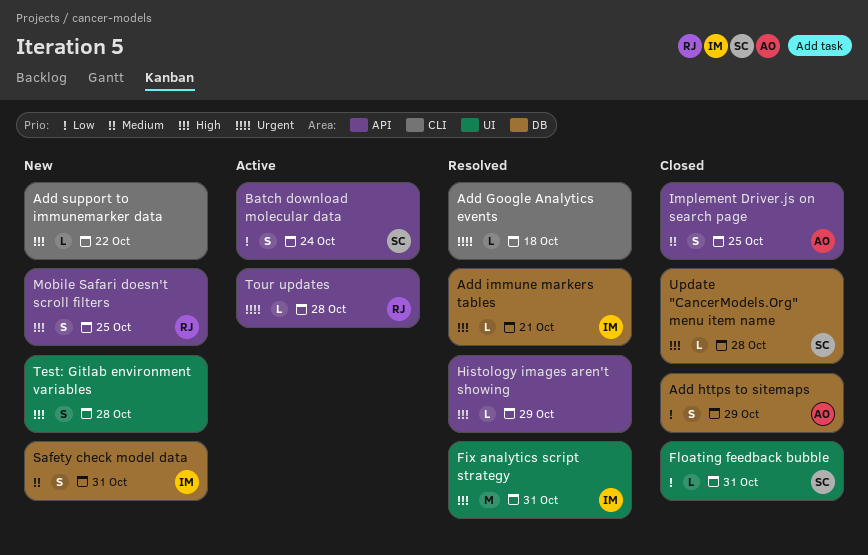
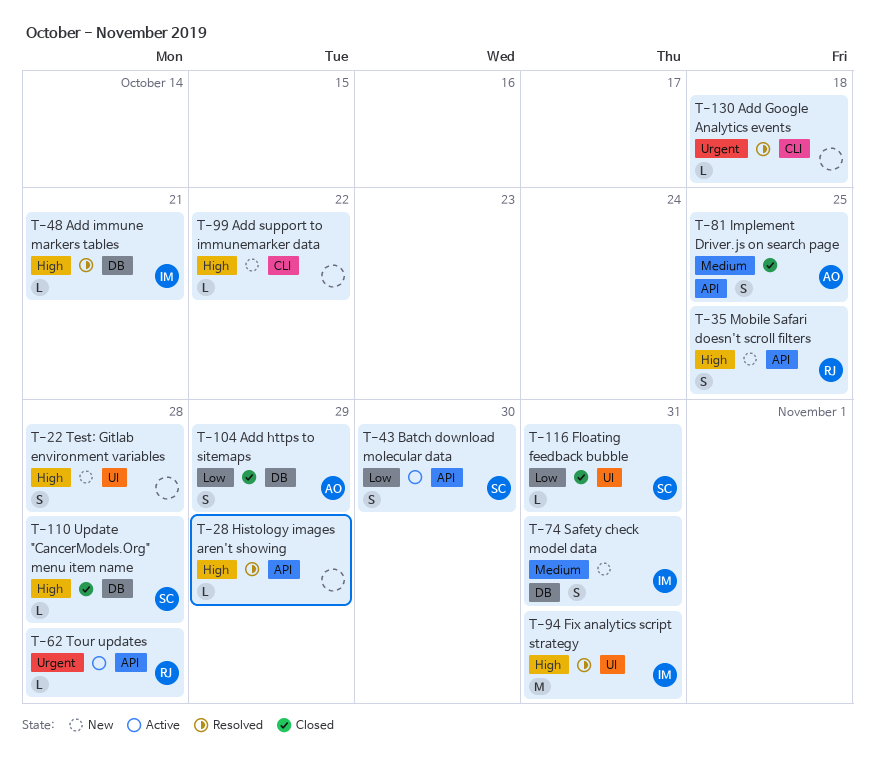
Batch download molecular data, due: Oct 24 -> Oct 30

